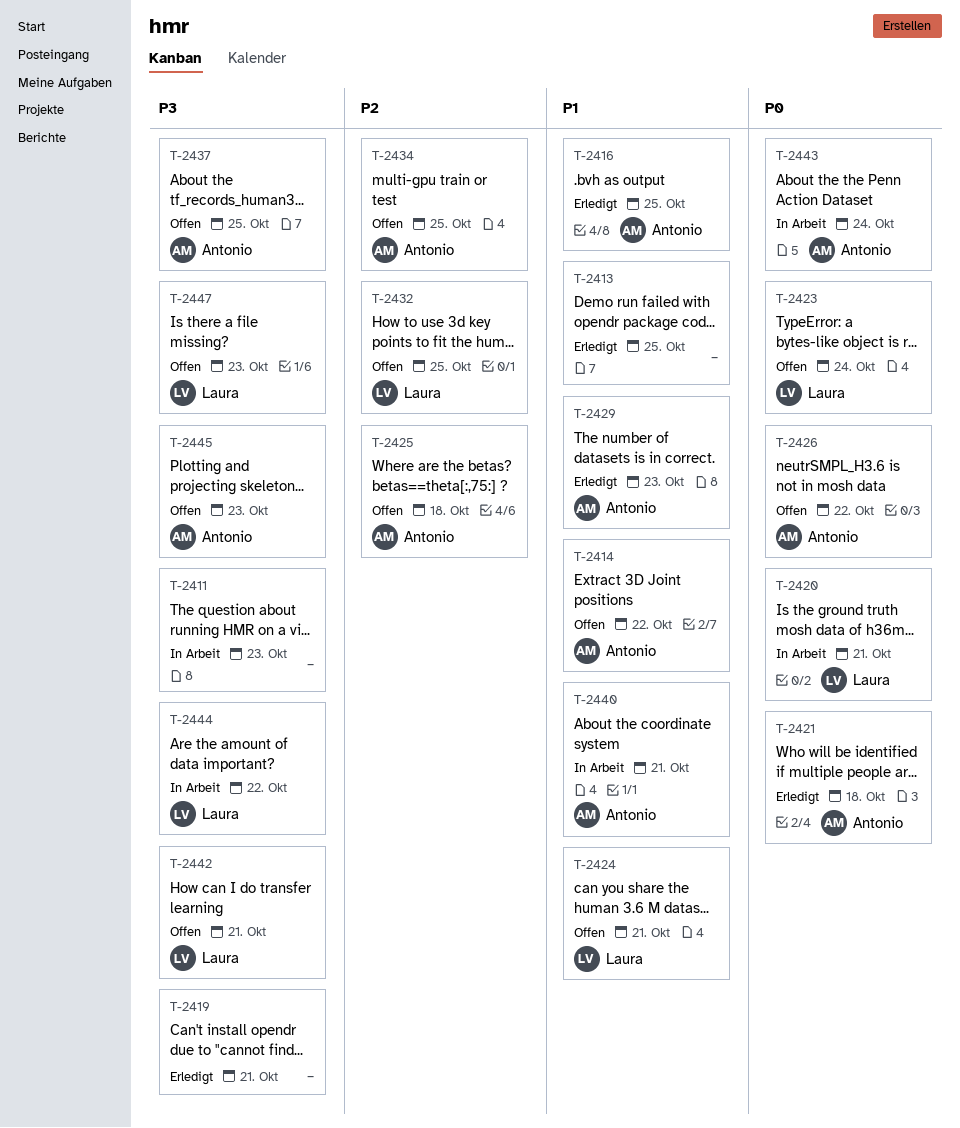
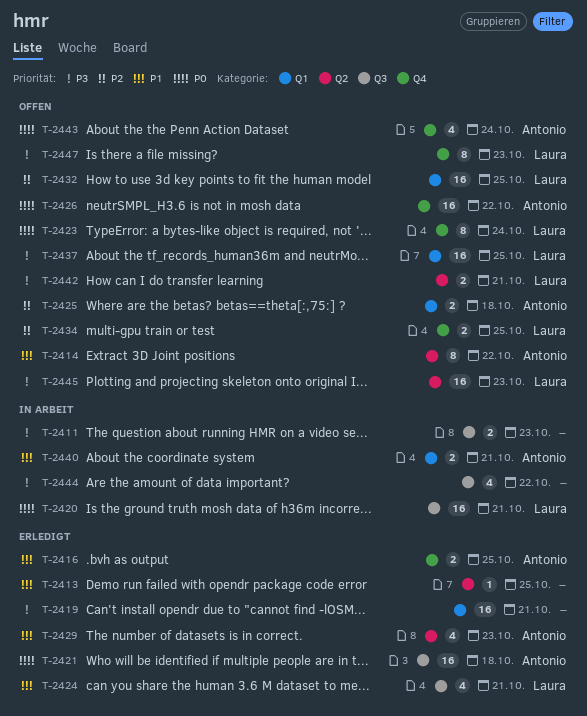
T-2424, status: Offen -> Erledigt
T-2434, owner: Antonio -> Laura
T-2437, owner: Antonio -> Laura
T-2443, status: In Arbeit -> Offen
T-2444, owner: Laura -> none
T-2445, owner: Antonio -> Laura

